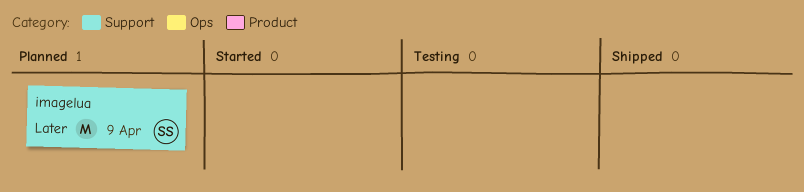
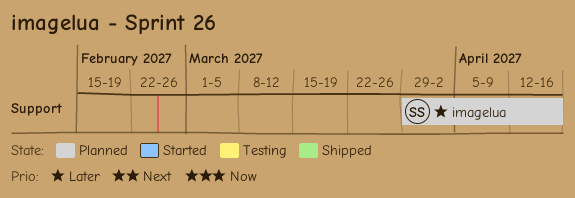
imagelua, due: Apr 9 -> Apr 16

